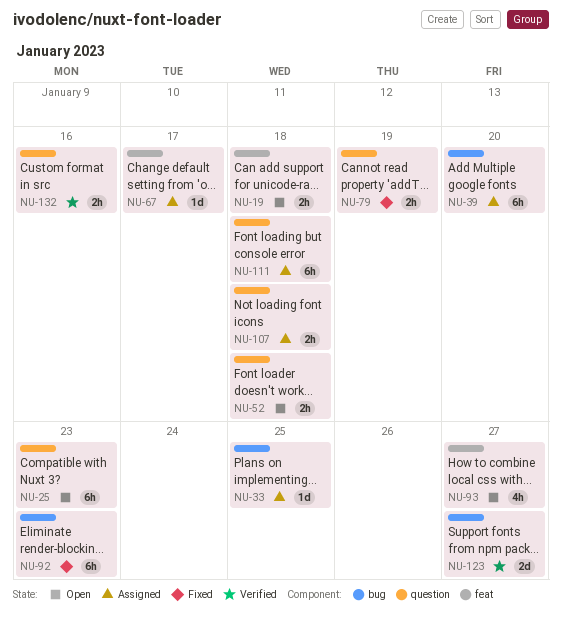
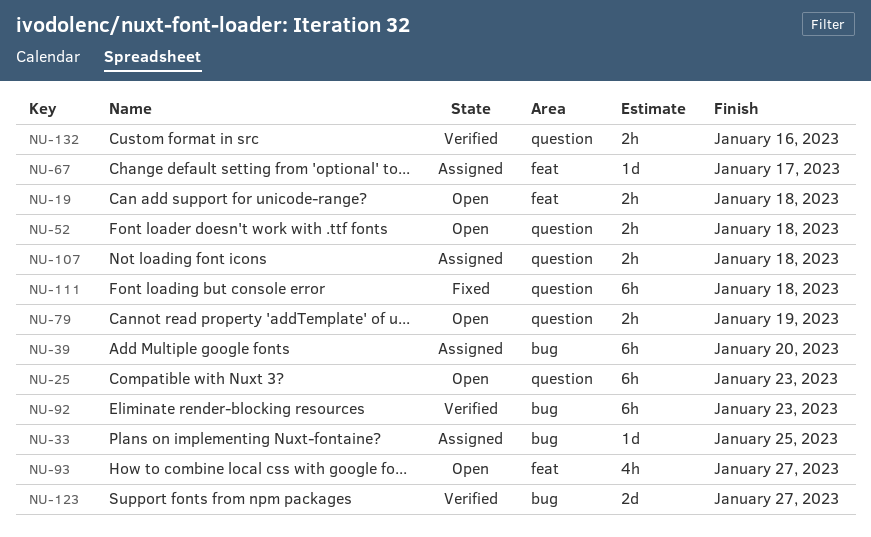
NU-79, status: Fixed -> Open
NU-92, status: Fixed -> Verified
NU-111, status: Assigned -> Fixed

